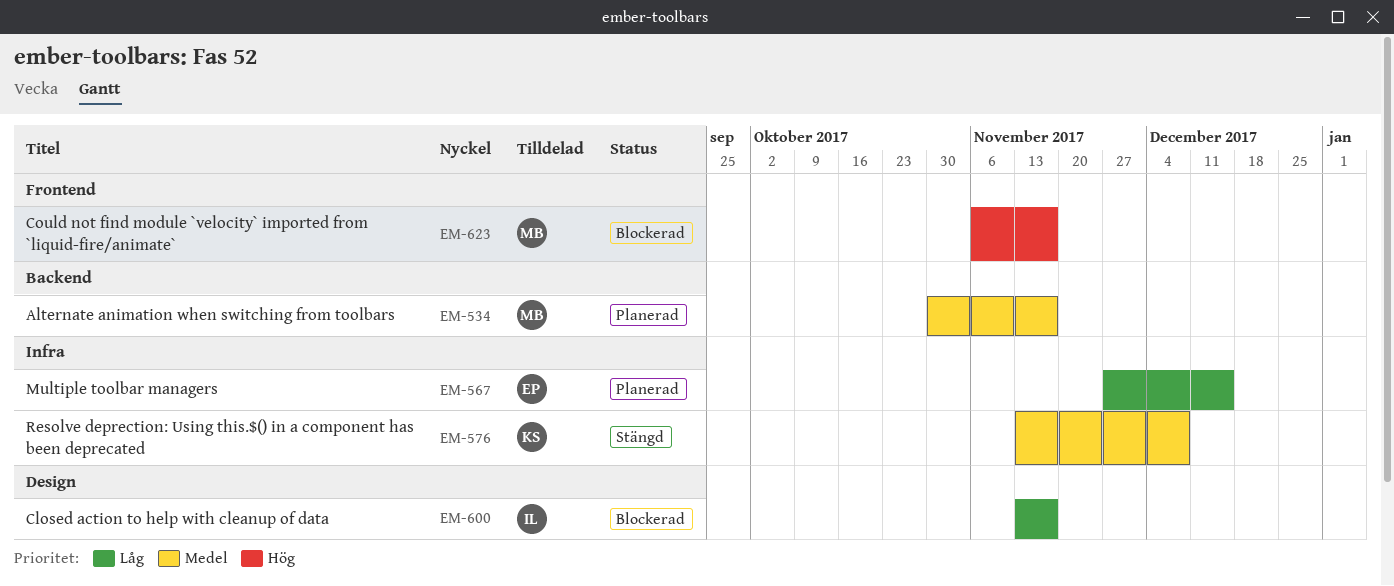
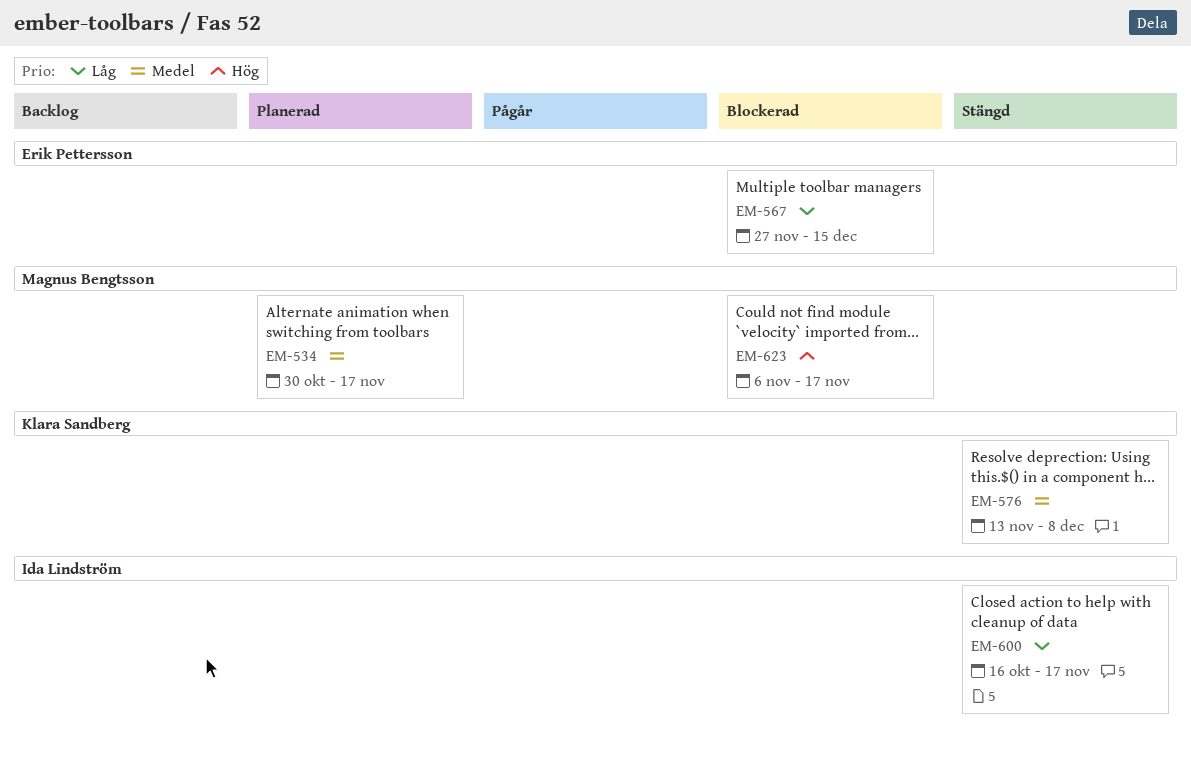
EM-567, status: Planerad -> Blockerad
EM-600, status: Blockerad -> Stängd
EM-600, start: Nov 13 -> Oct 16

